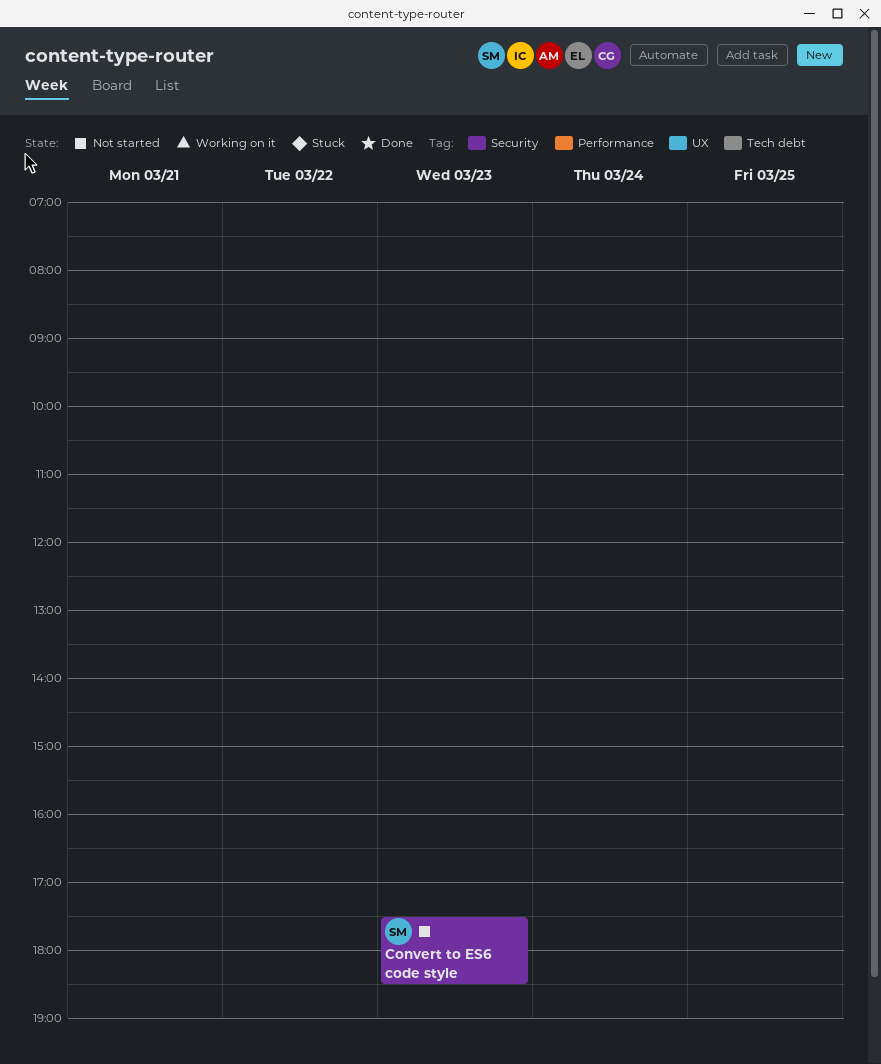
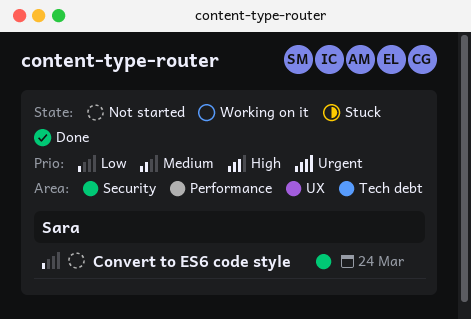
Convert to ES6 code style, day: Mar 23 -> Mar 24

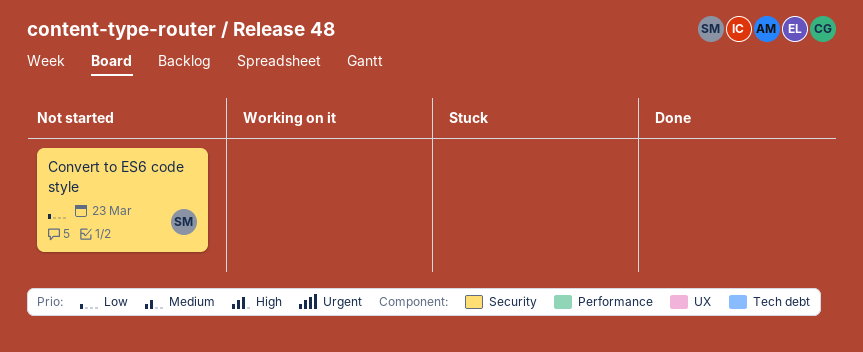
Convert to ES6 code style, day: Mar 24 -> Mar 23

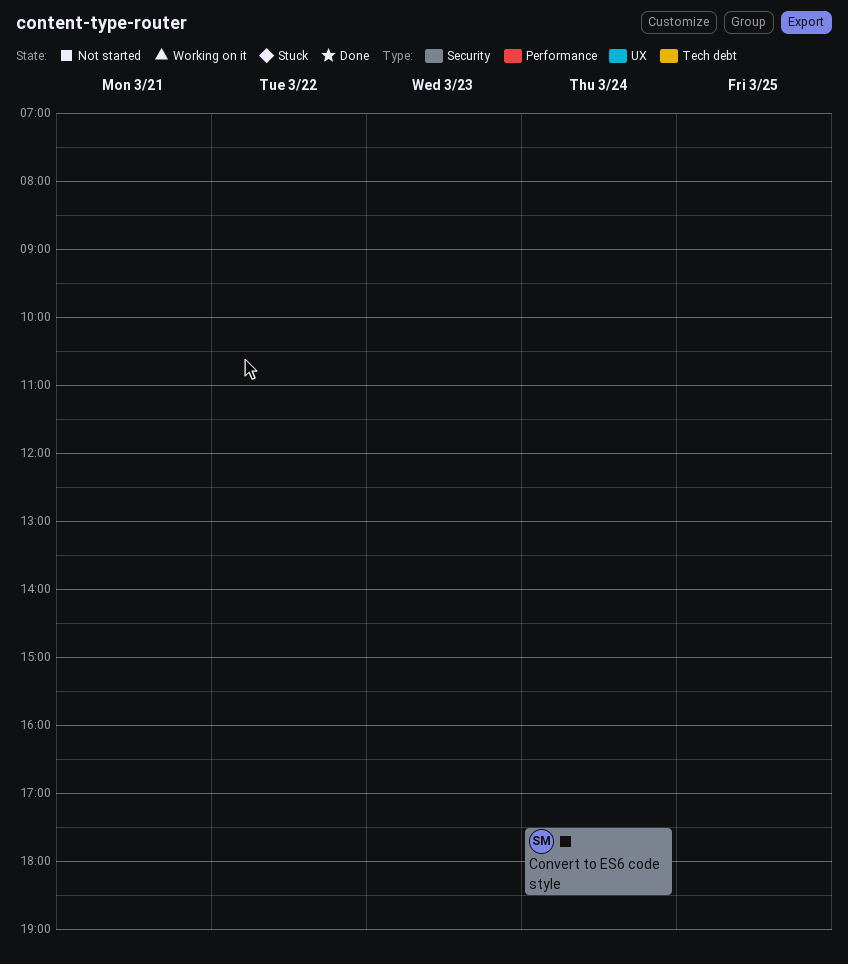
Convert to ES6 code style, day: Mar 23 -> Mar 24

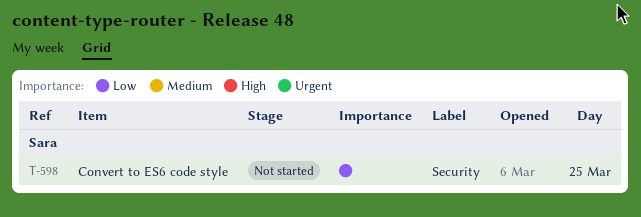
Convert to ES6 code style, day: Mar 24 -> Mar 25

